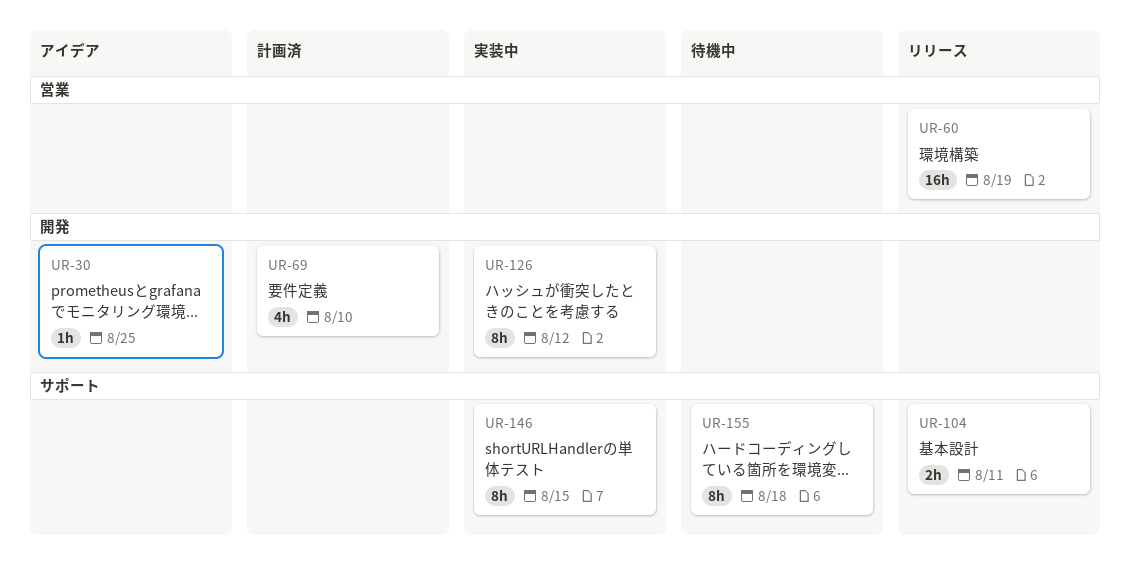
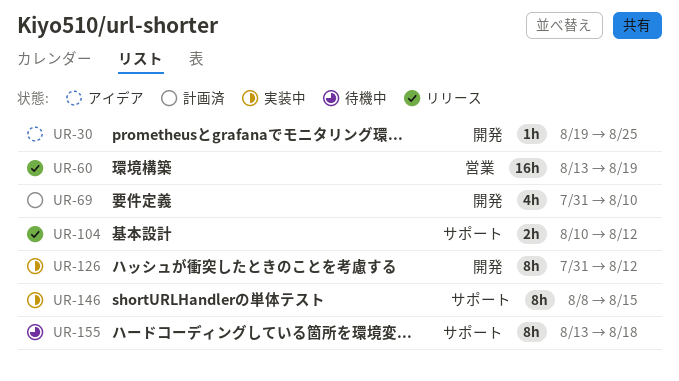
UR-104, due: Aug 11 -> Aug 12

